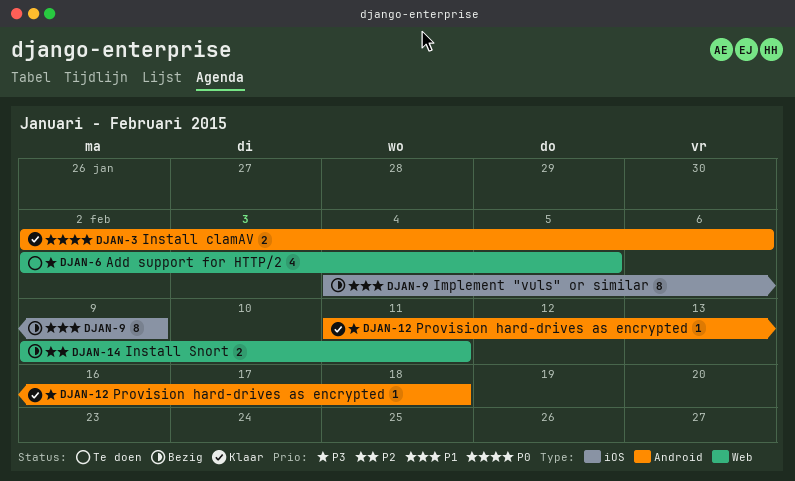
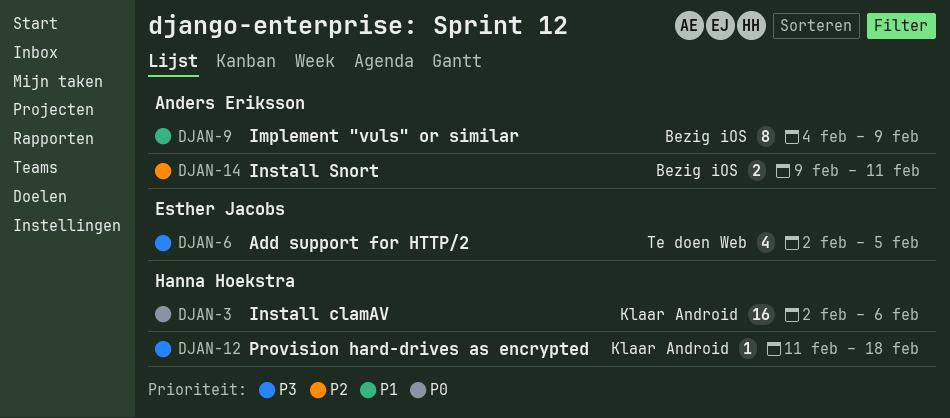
DJAN-3, estimate: 2 -> 16
DJAN-14, label: Web -> iOS

